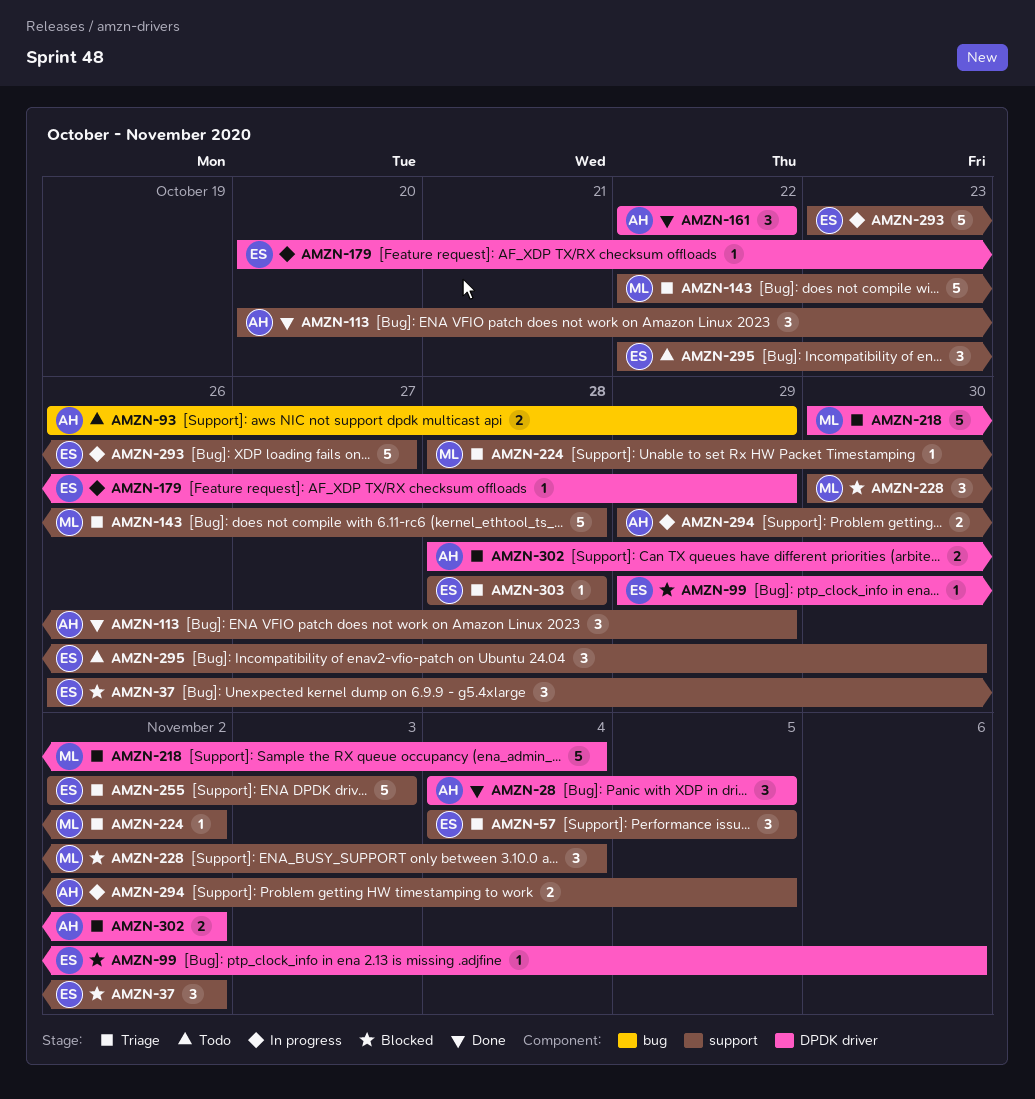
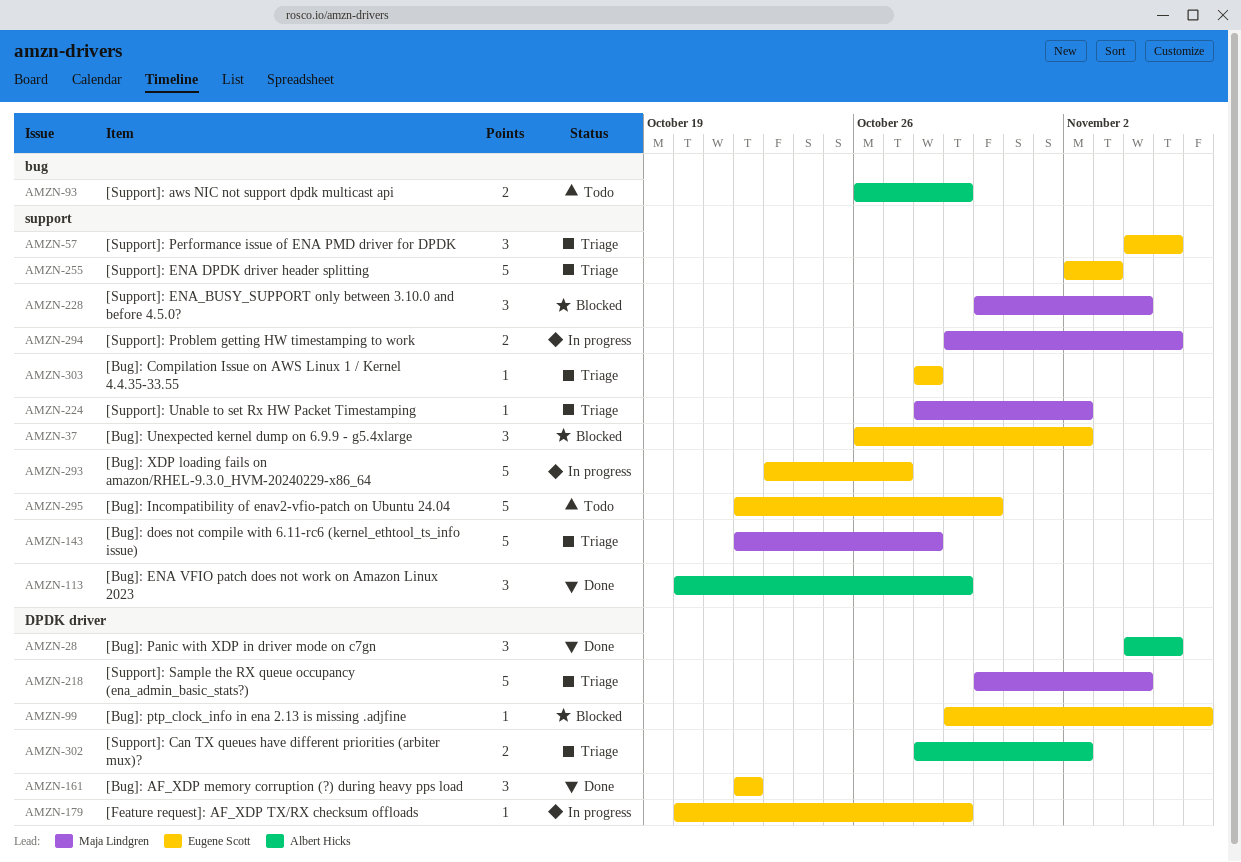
AMZN-161, owner: Albert Hicks -> Eugene Scott
AMZN-294, owner: Albert Hicks -> Maja Lindgren
AMZN-295, estimate: 3 -> 5

